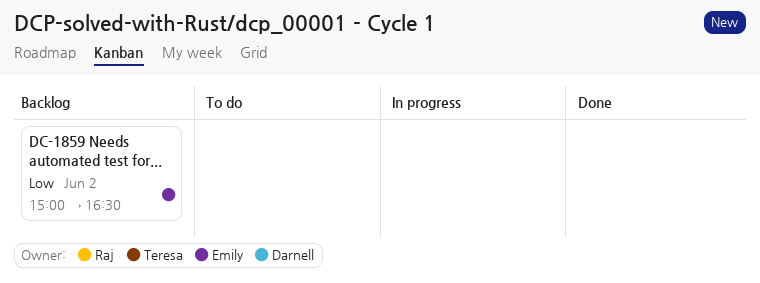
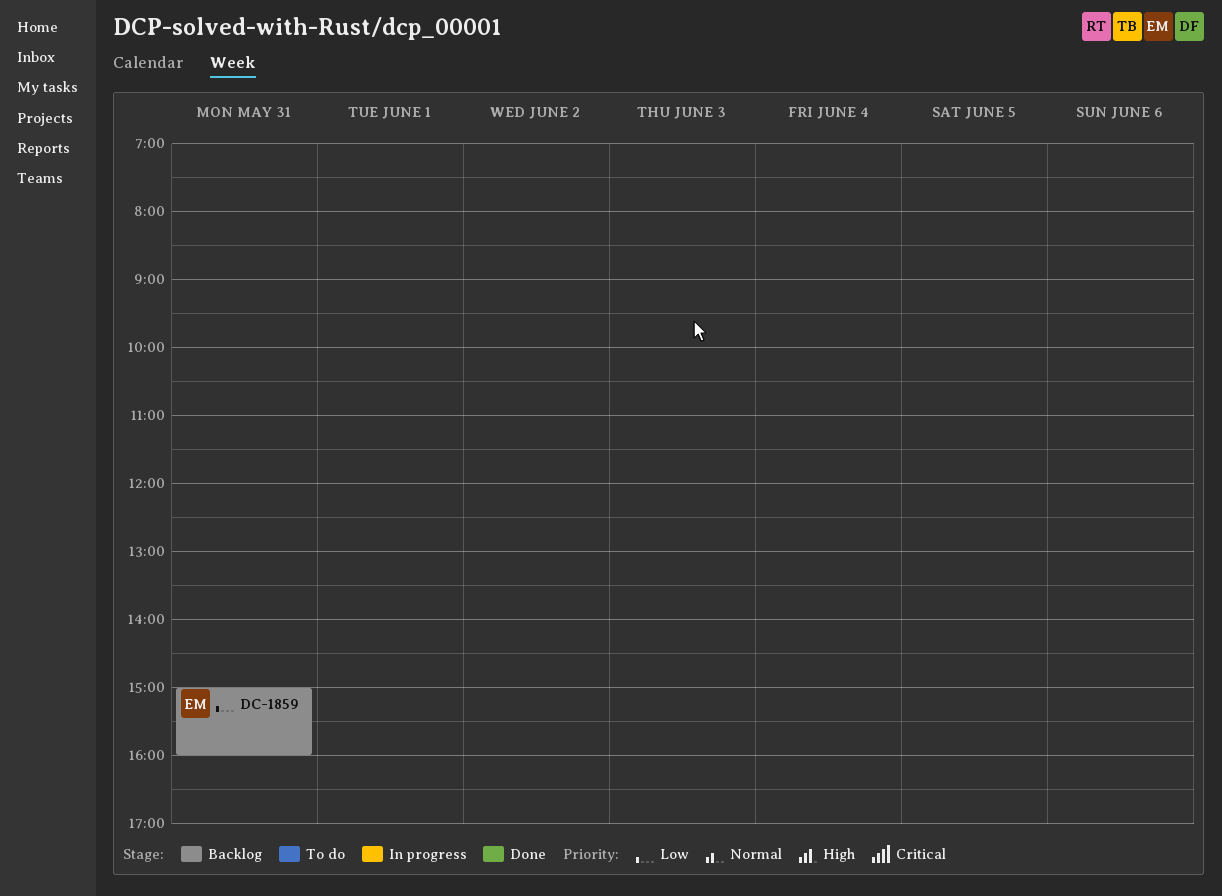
DC-1859, day: Jun 2 -> May 31
DC-1859, ends: 16:30 -> 16:00

